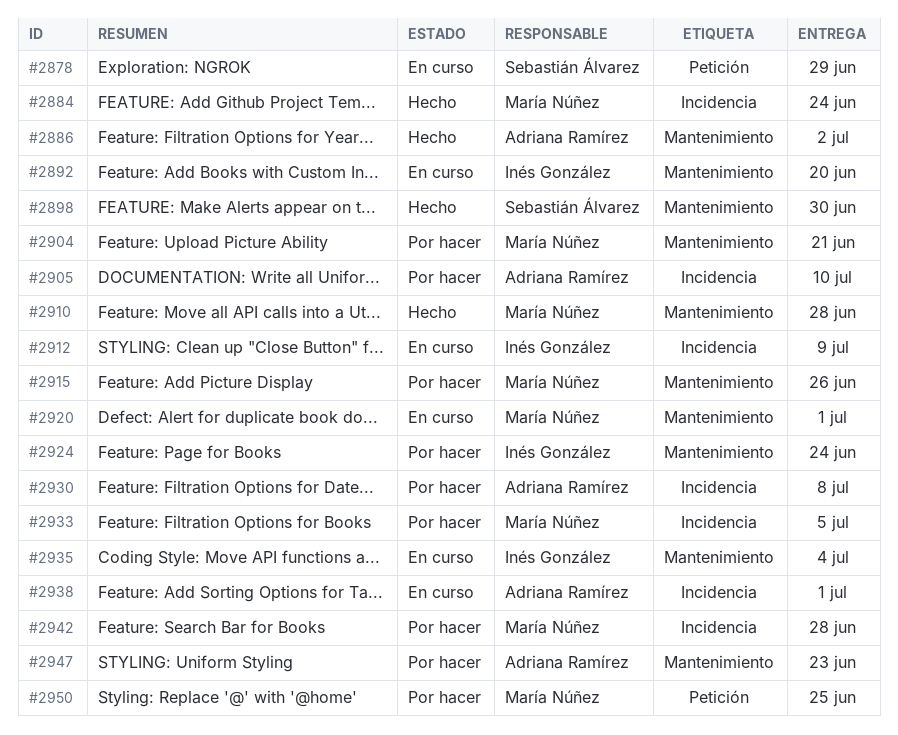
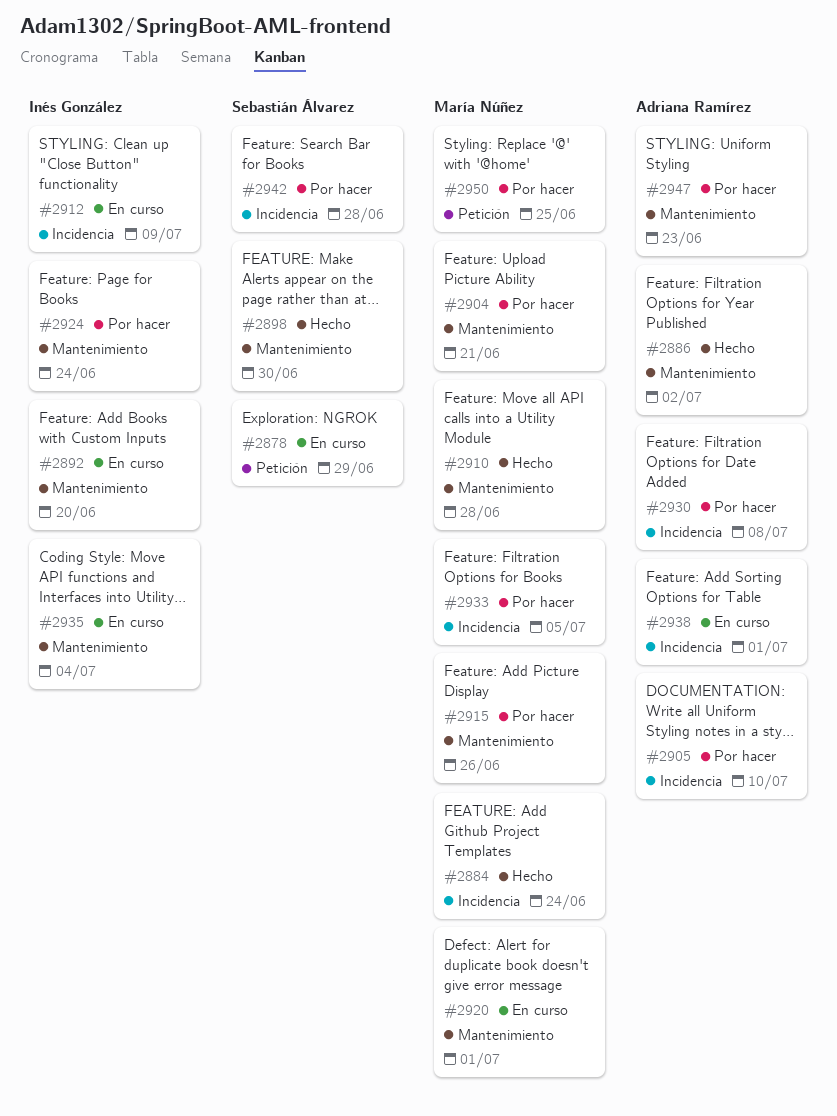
#2942, owner: María Núñez -> Sebastián Álvarez

